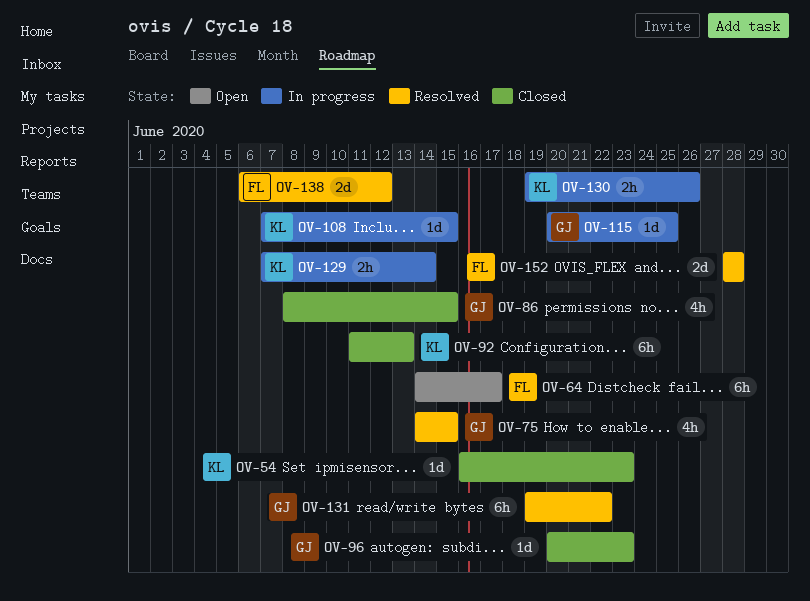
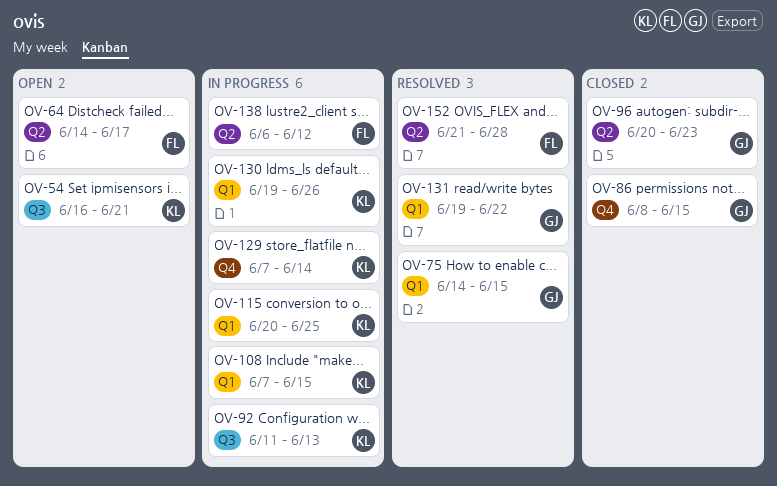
OV-54, status: Closed -> Open
OV-54, due: Jun 23 -> Jun 21
OV-92, status: Closed -> In progress
OV-115, owner: GJ -> KL
OV-138, status: Resolved -> In progress
OV-152, start: Jun 28 -> Jun 21

